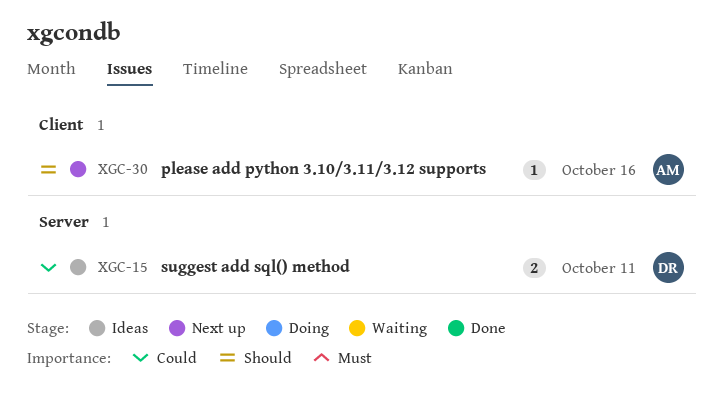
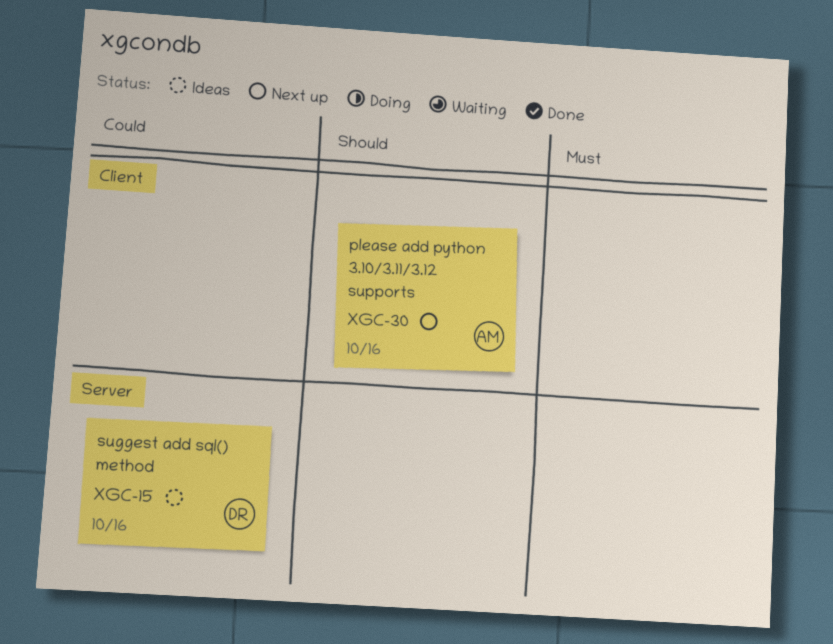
XGC-15, due: Oct 11 -> Oct 16

